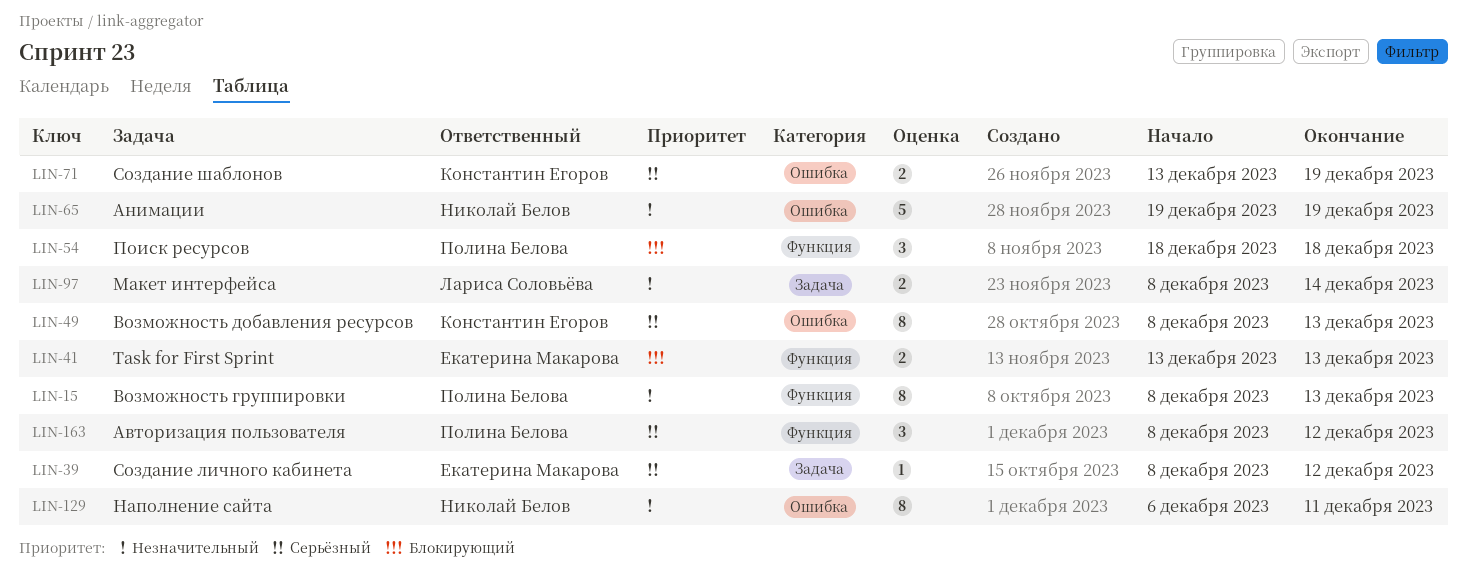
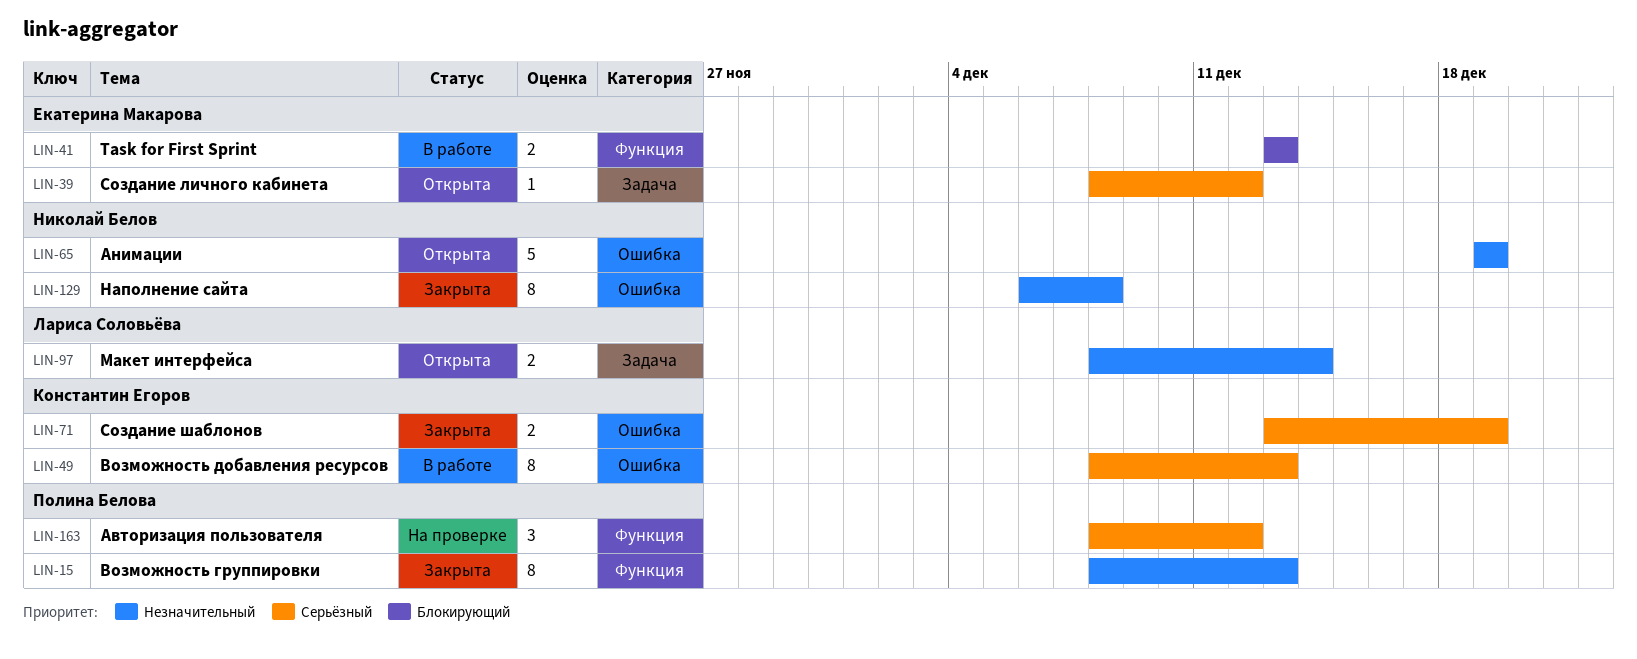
LIN-54: present -> none
LIN-129, due: Dec 11 -> Dec 8

